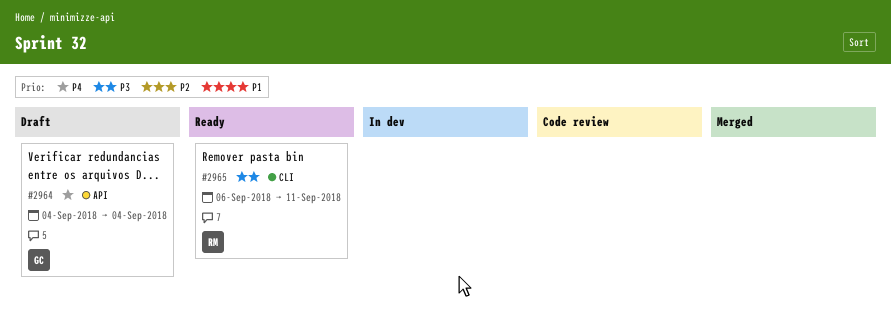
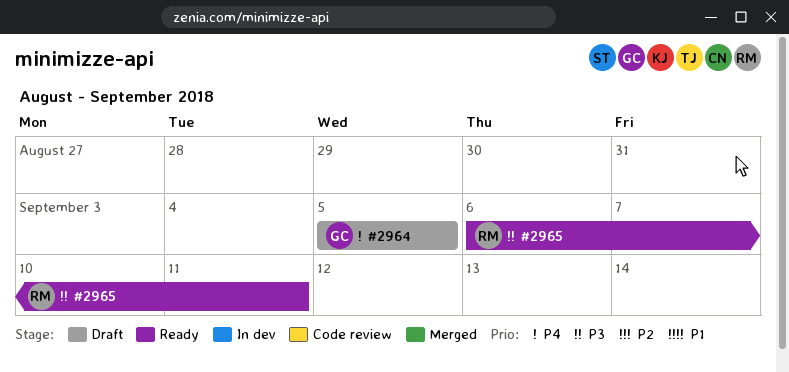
#2964, start: Sep 4 -> Sep 5
#2964, due: Sep 4 -> Sep 5

